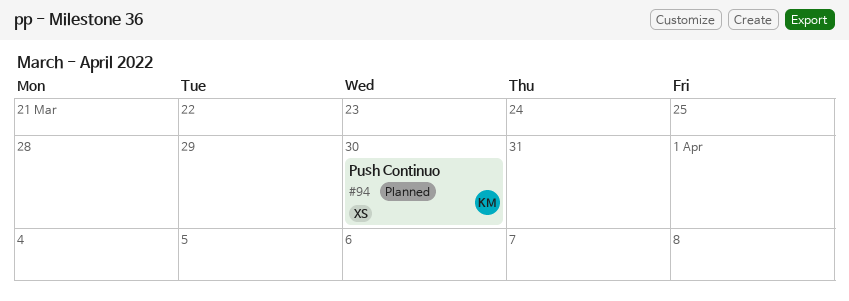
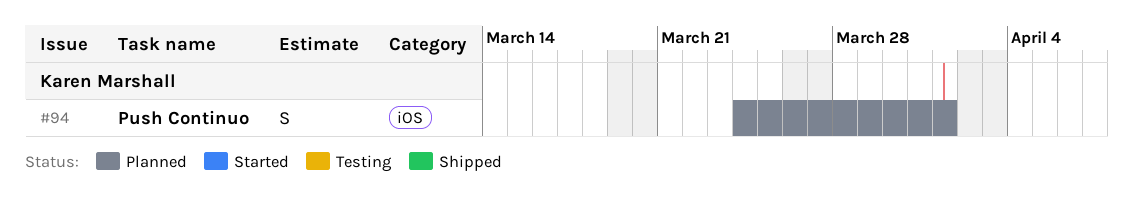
#94, estimate: XS -> S
#94, due: Mar 30 -> Apr 1

